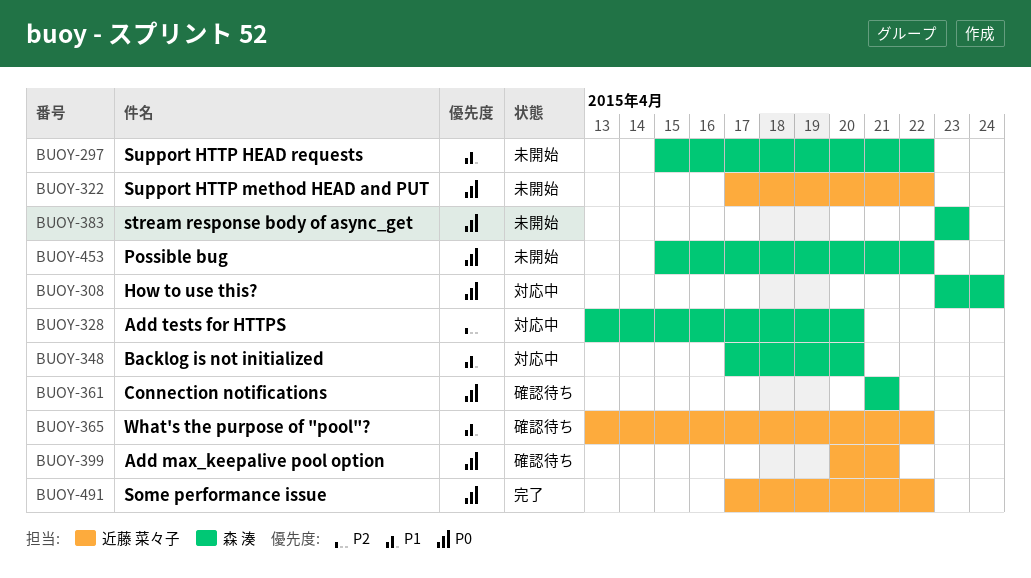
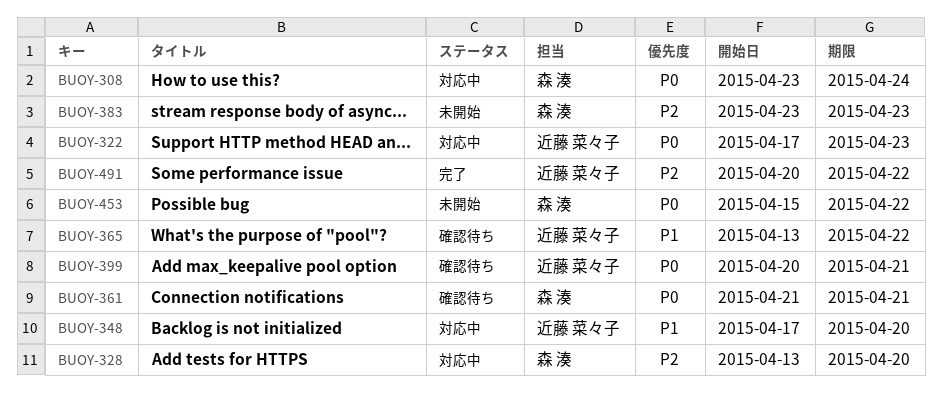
BUOY-297: present -> none
BUOY-322, status: 未開始 -> 対応中
BUOY-322, due: Apr 22 -> Apr 23
BUOY-348, owner: 森 湊 -> 近藤 菜々子
BUOY-383, priority: P0 -> P2
BUOY-491, priority: P0 -> P2
BUOY-491, start: Apr 17 -> Apr 20

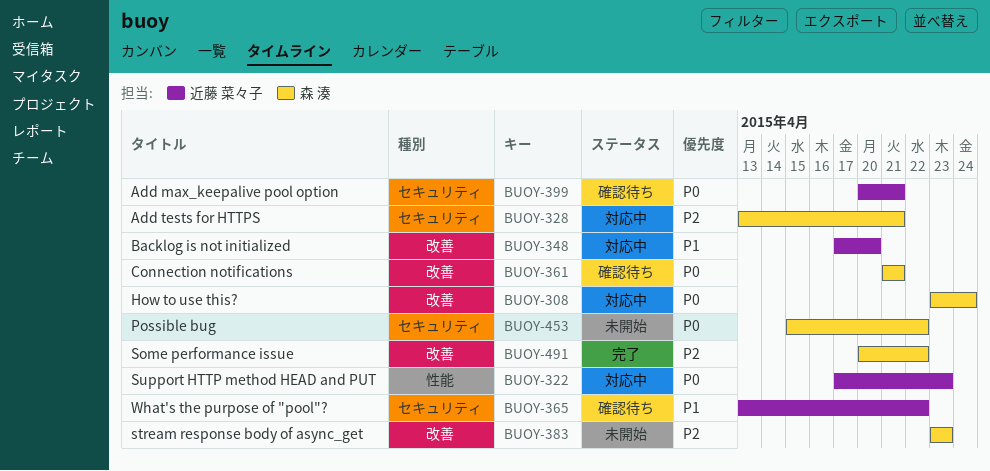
BUOY-328, due: Apr 20 -> Apr 21
BUOY-491, owner: 近藤 菜々子 -> 森 湊

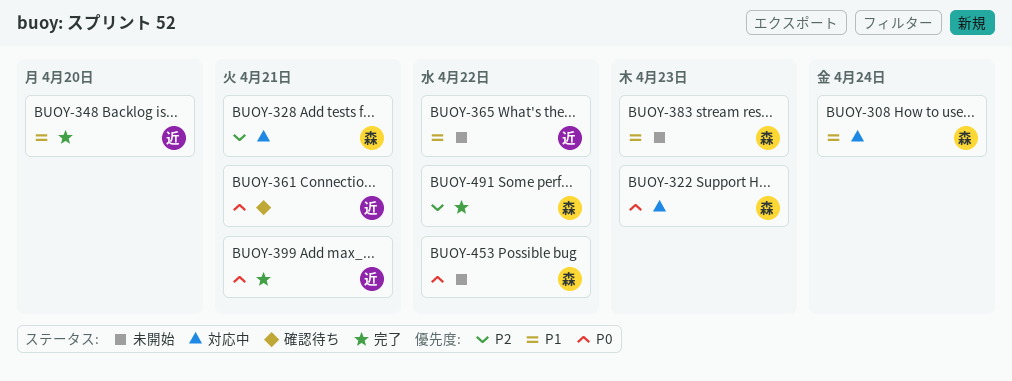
BUOY-308, priority: P0 -> P1
BUOY-322, owner: 近藤 菜々子 -> 森 湊
BUOY-348, status: 対応中 -> 完了
BUOY-361, owner: 森 湊 -> 近藤 菜々子
BUOY-365, status: 確認待ち -> 未開始
BUOY-383, priority: P2 -> P1
BUOY-399, status: 確認待ち -> 完了

